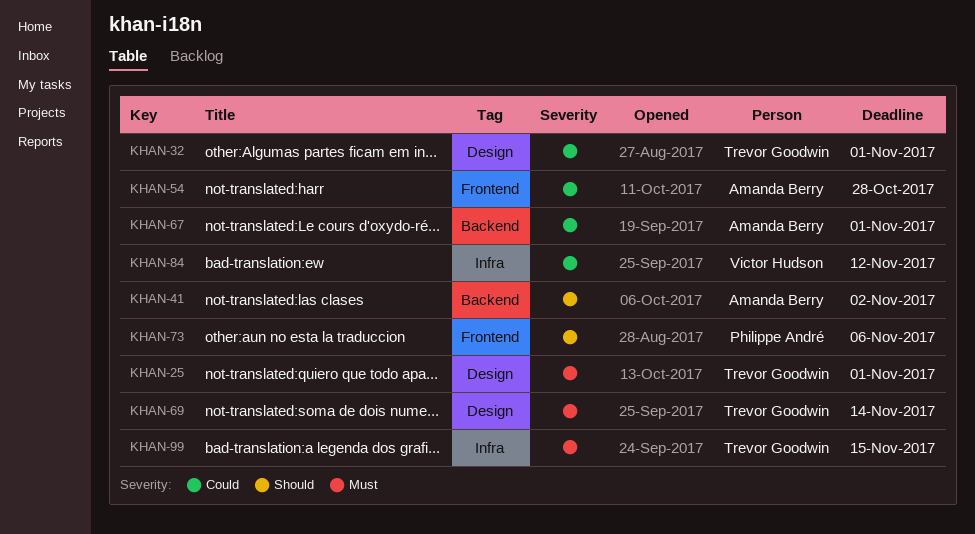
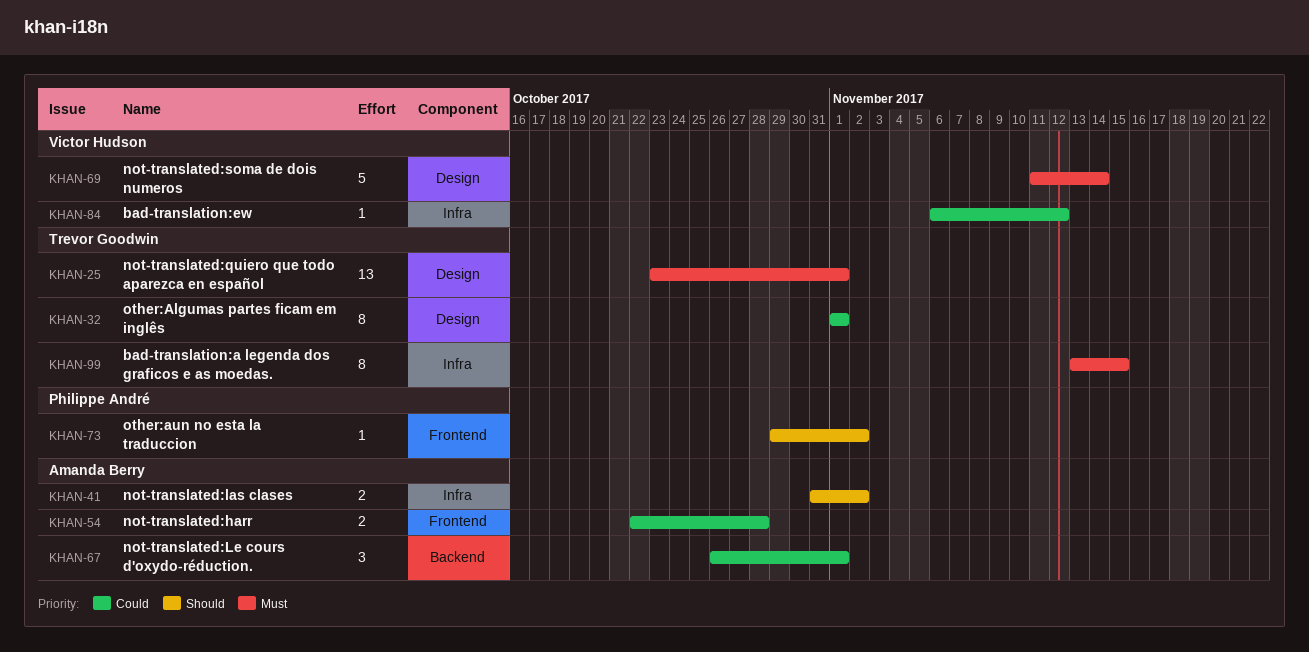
KHAN-41, label: Backend -> Infra
KHAN-69, owner: Trevor Goodwin -> Victor Hudson
KHAN-73, due: Nov 6 -> Nov 2

